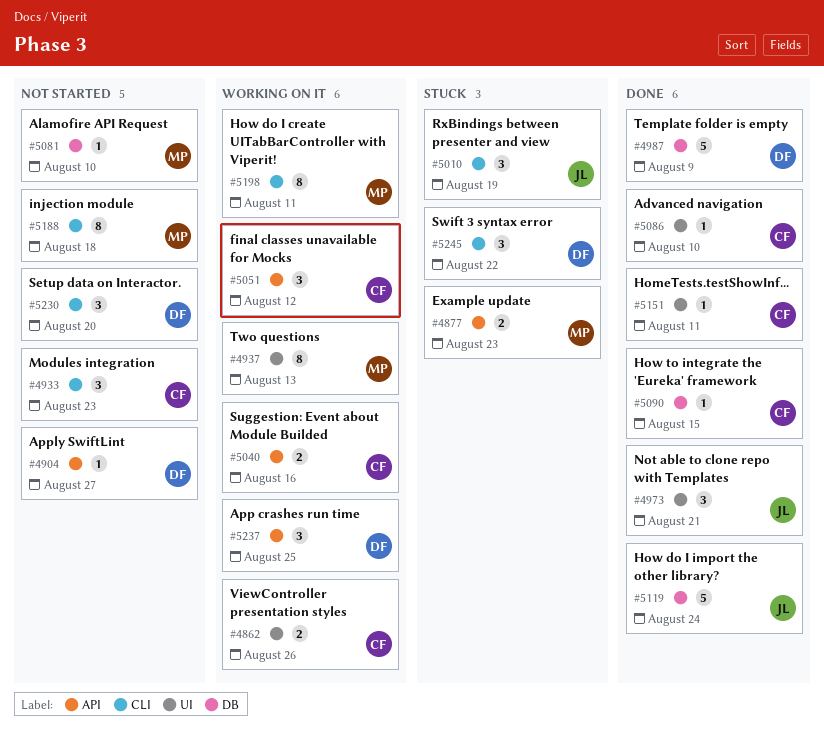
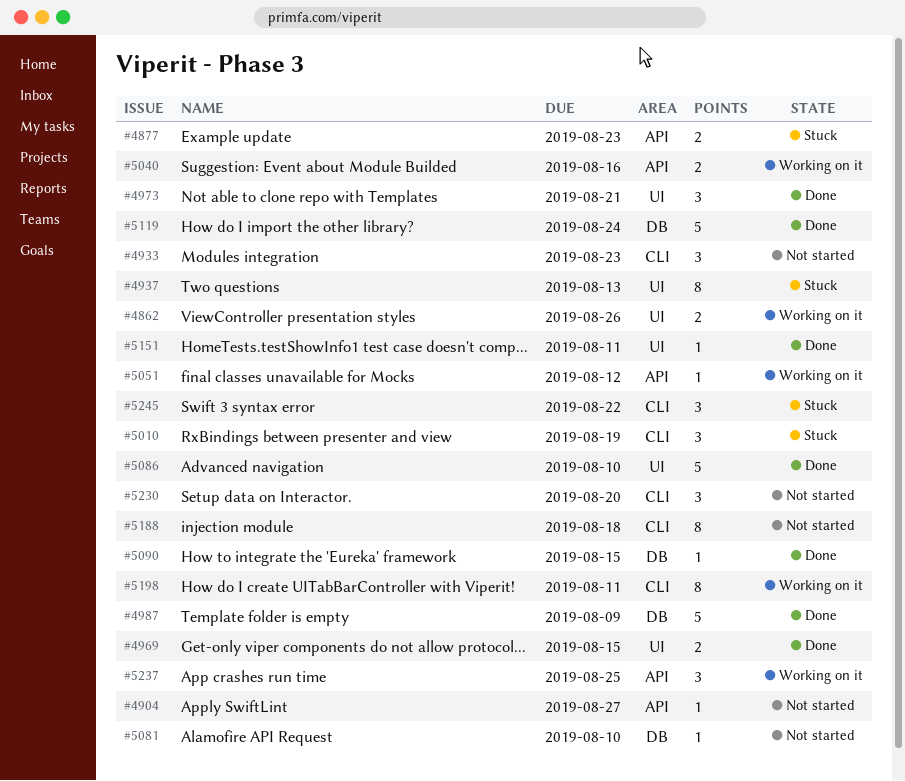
#4937, status: Working on it -> Stuck
#4969: none -> present
#5051, estimate: 3 -> 1
#5086, estimate: 1 -> 5

